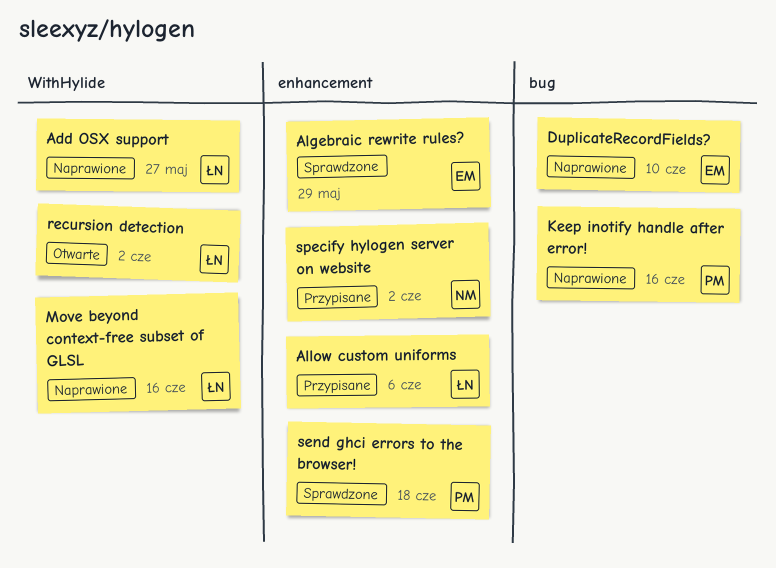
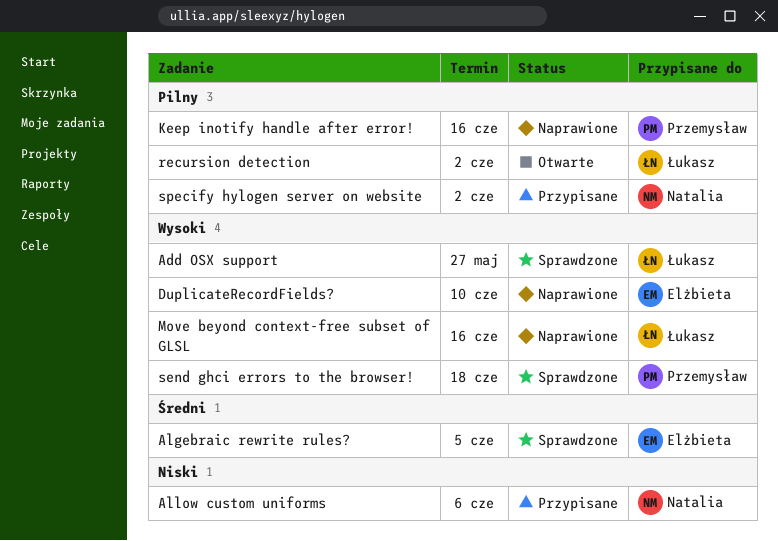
Add OSX support, status: Naprawione -> Sprawdzone
Algebraic rewrite rules?, due: May 29 -> Jun 5
Allow custom uniforms, owner: Łukasz -> Natalia

